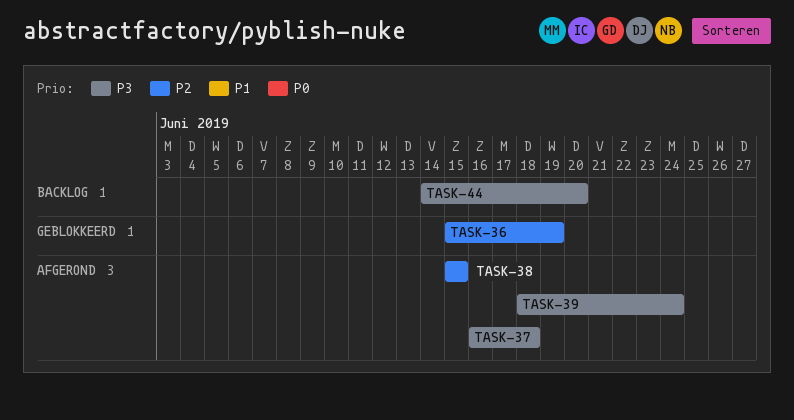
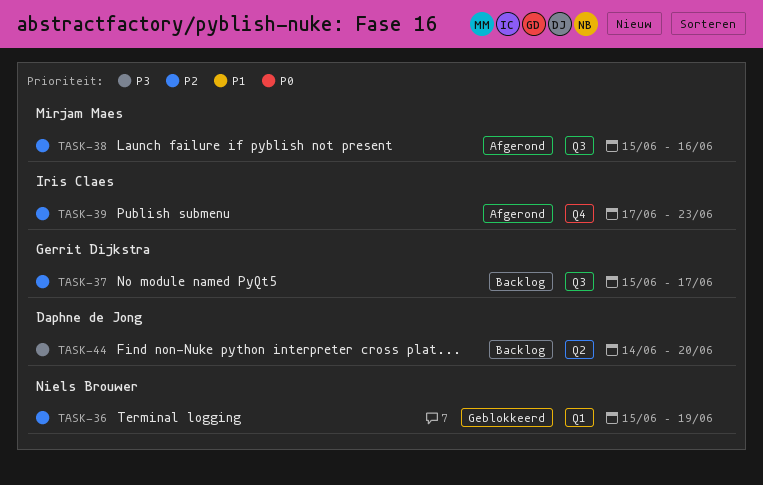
TASK-37, status: Afgerond -> Backlog
TASK-37, priority: P3 -> P2
TASK-37, start: Jun 16 -> Jun 15
TASK-37, due: Jun 18 -> Jun 17
TASK-38, due: Jun 15 -> Jun 16
TASK-39, priority: P3 -> P2
TASK-39, start: Jun 18 -> Jun 17
TASK-39, due: Jun 24 -> Jun 23

